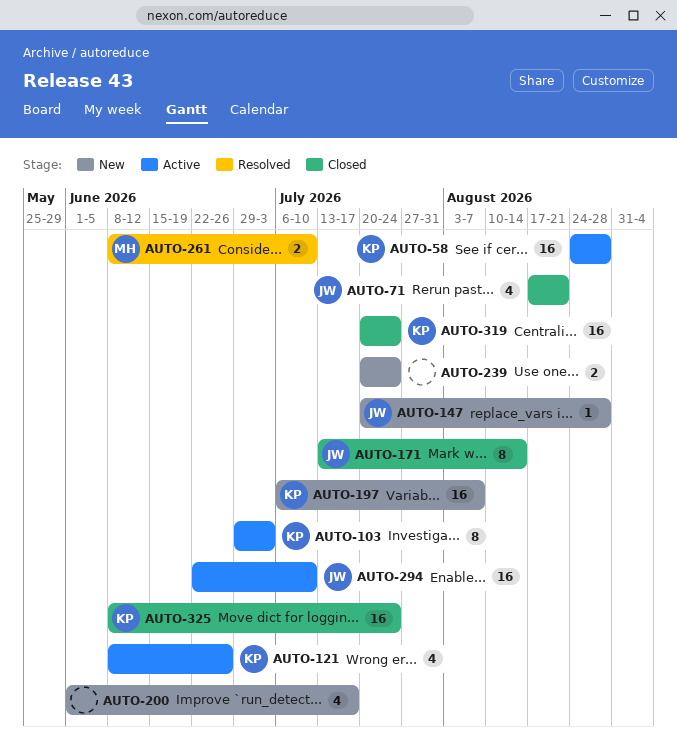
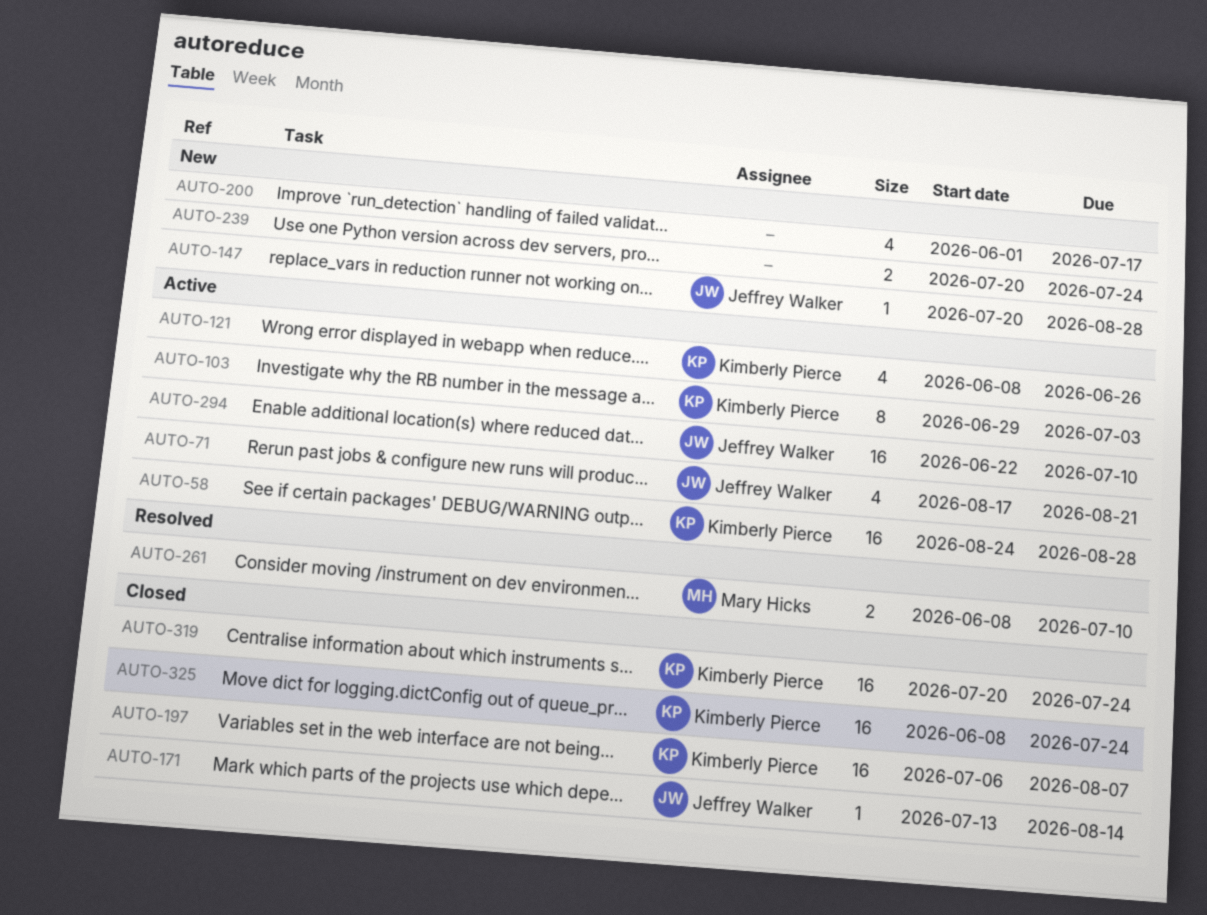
AUTO-71, status: Closed -> Active
AUTO-171, estimate: 8 -> 1
AUTO-197, status: New -> Closed

